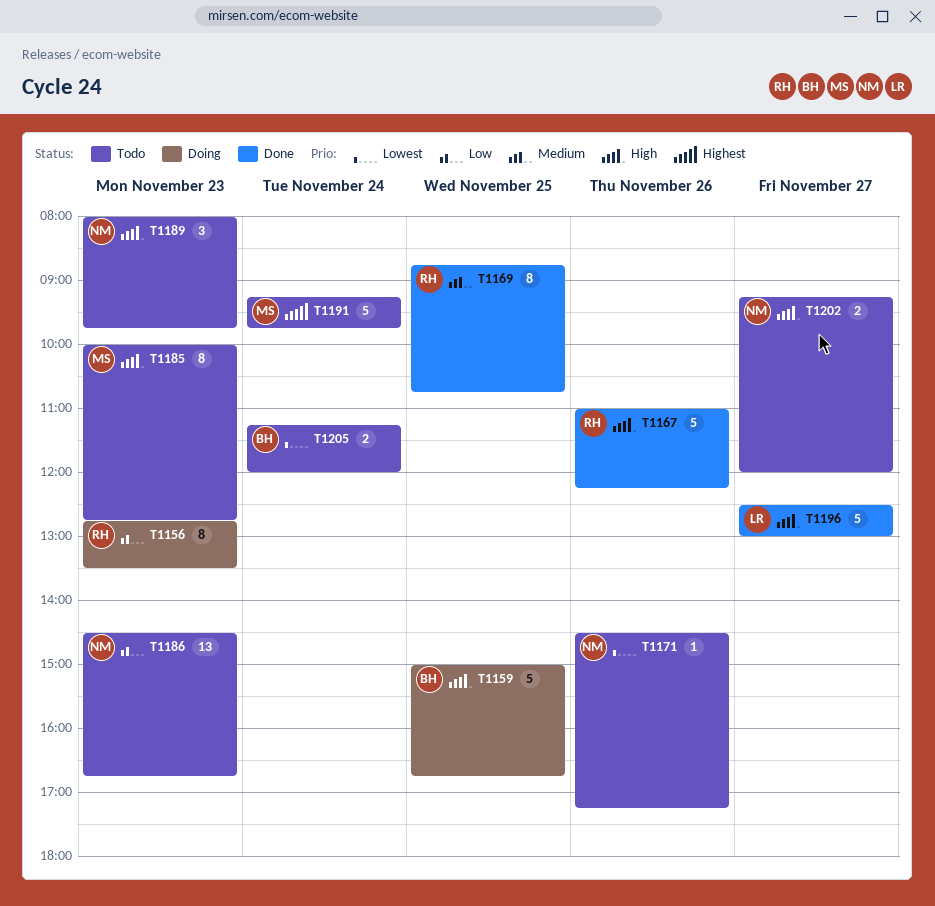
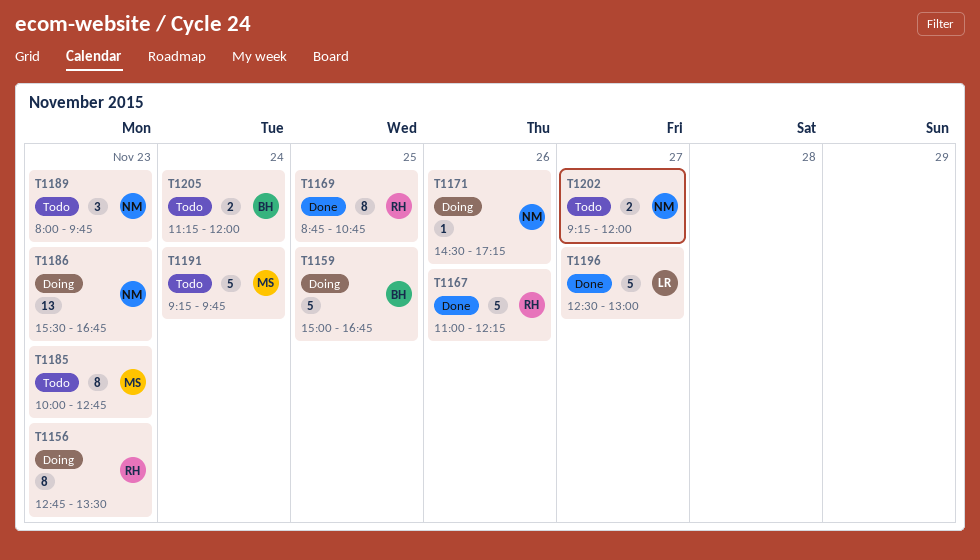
T1171, status: Todo -> Doing
T1186, status: Todo -> Doing
T1186, begins: 14:30 -> 15:30

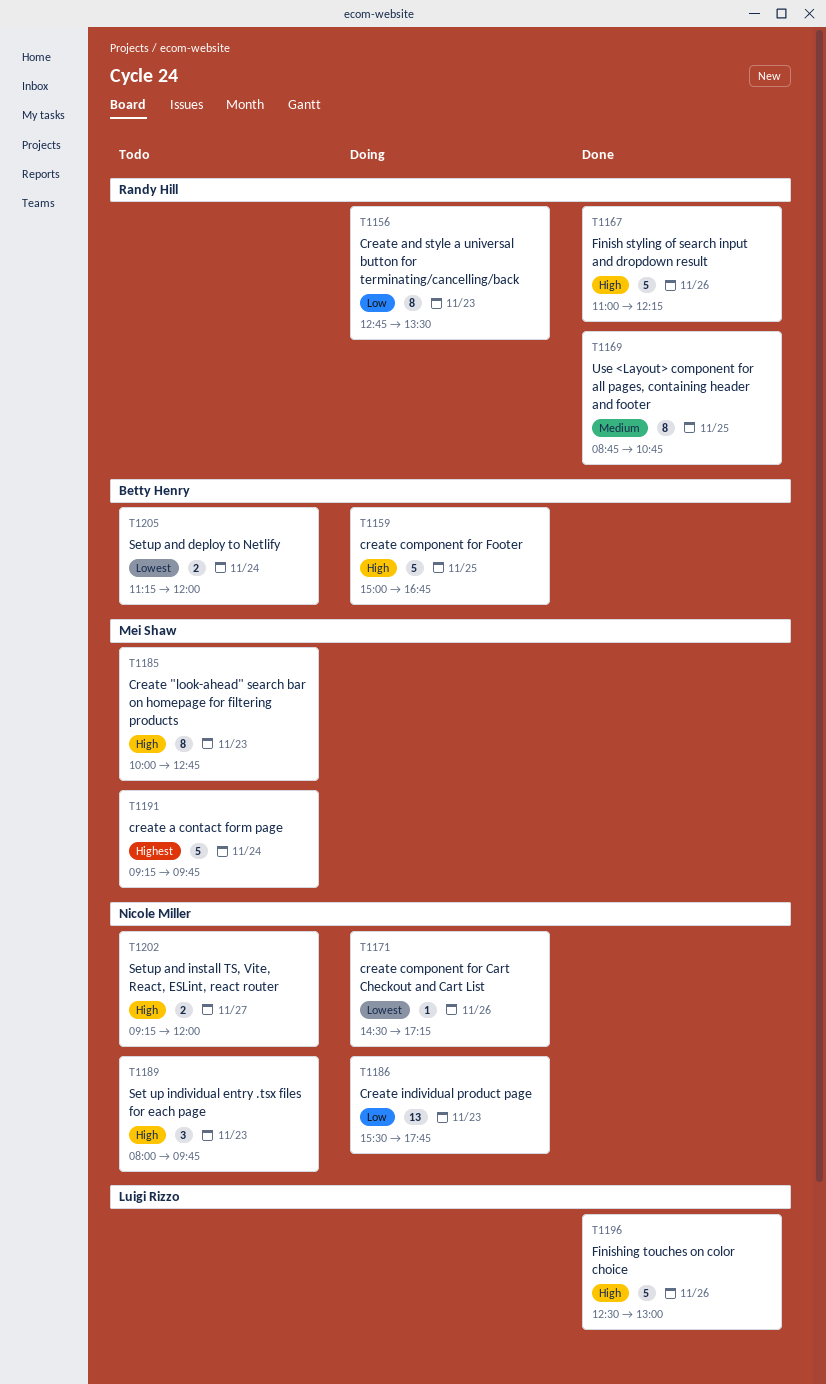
T1186, ends: 16:45 -> 17:45
T1196, day: Nov 27 -> Nov 26

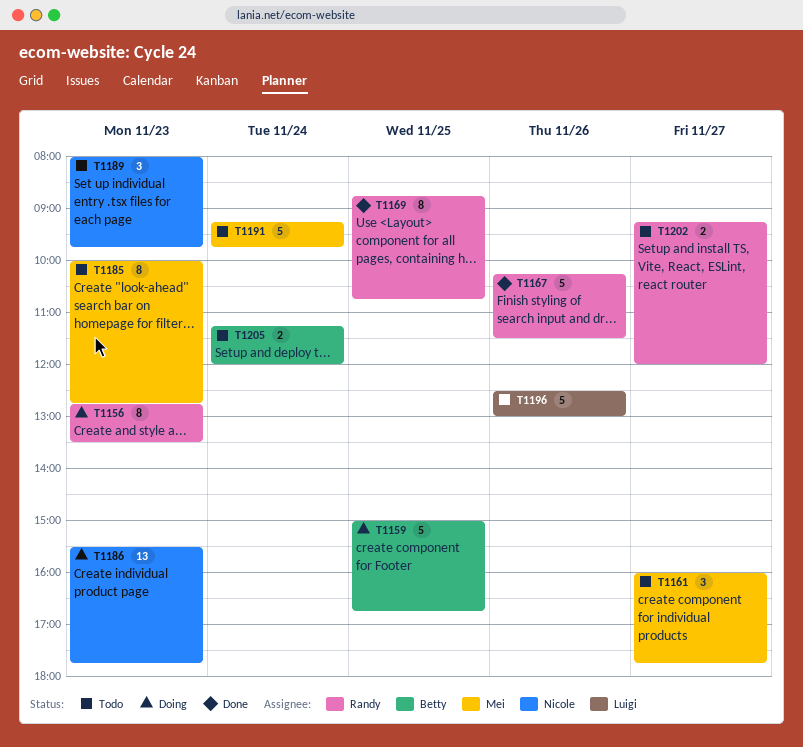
T1161: none -> present
T1167, begins: 11:00 -> 10:15
T1167, ends: 12:15 -> 11:30
T1171: present -> none
T1196, status: Done -> Todo
T1202, owner: Nicole Miller -> Randy Hill

